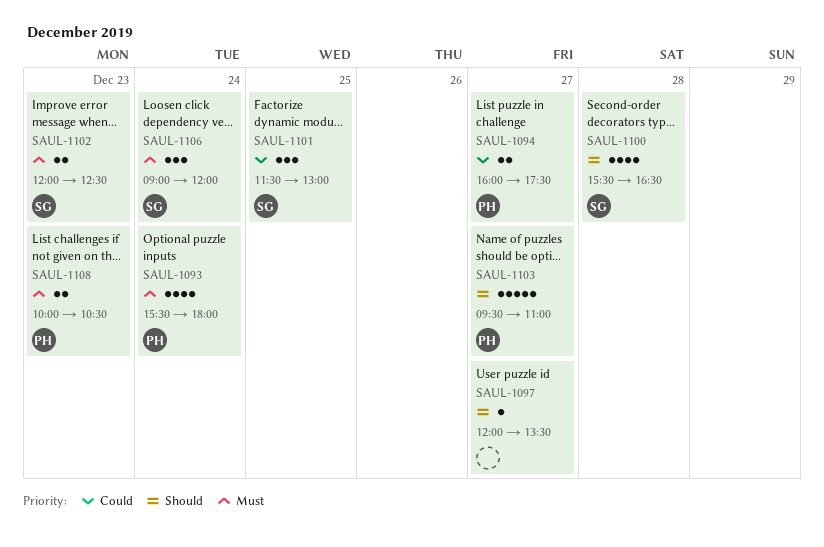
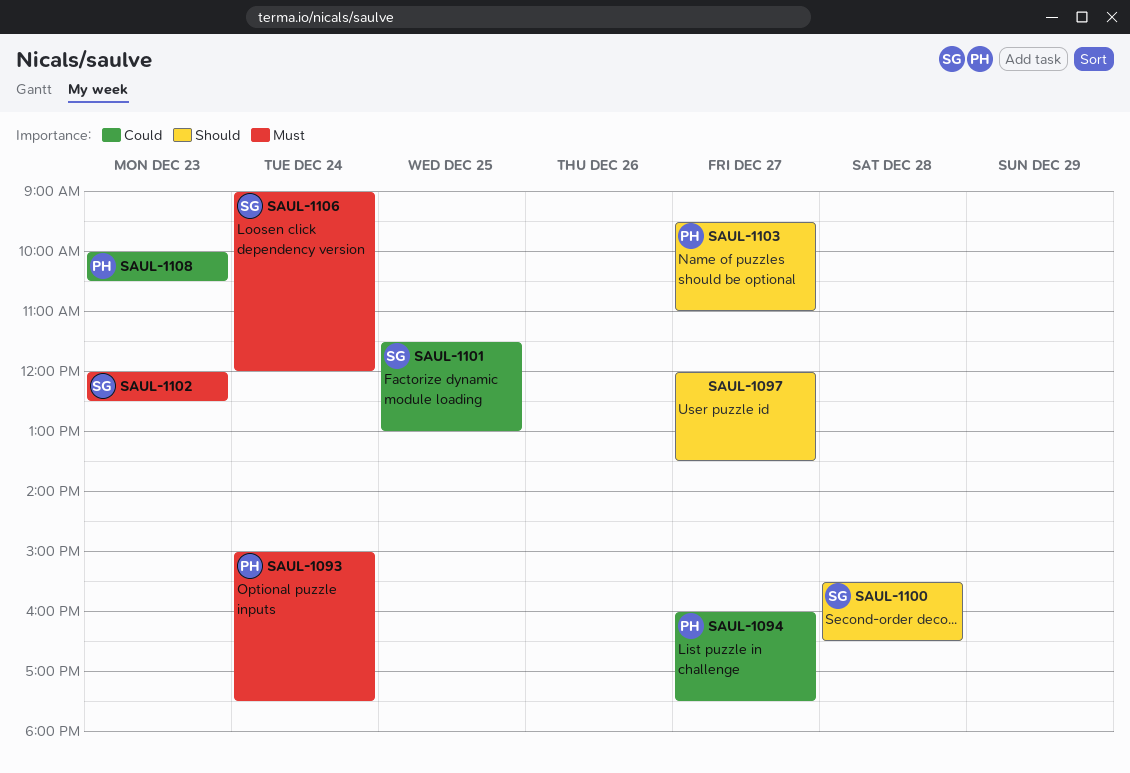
SAUL-1093, begins: 15:30 -> 15:00
SAUL-1093, ends: 18:00 -> 17:30
SAUL-1108, priority: Must -> Could

